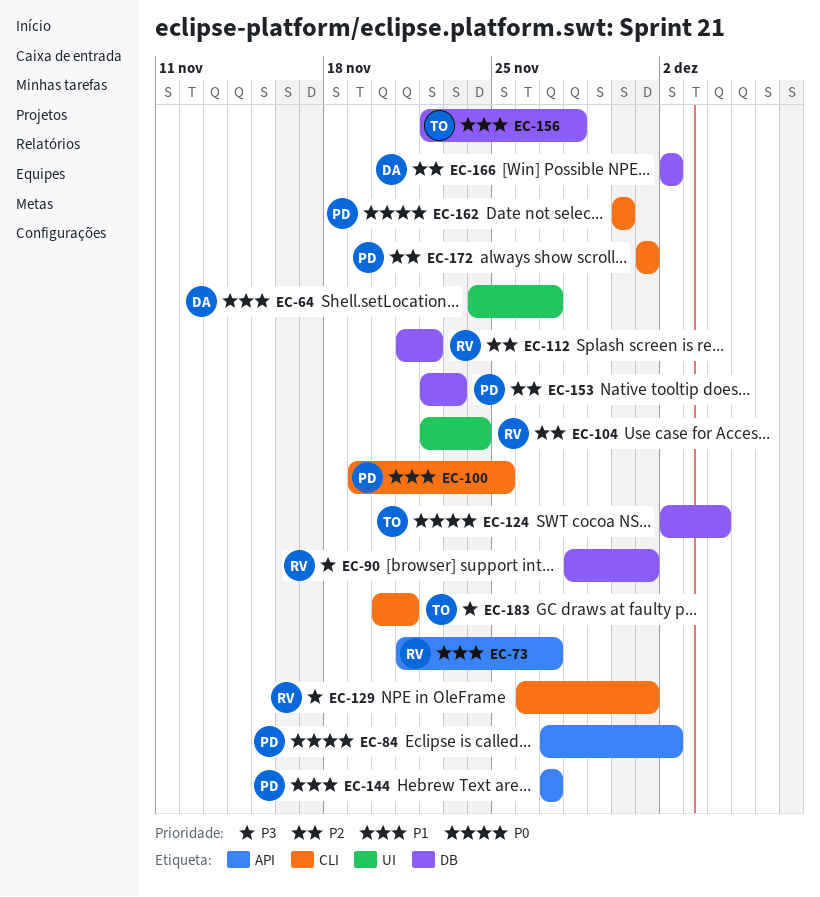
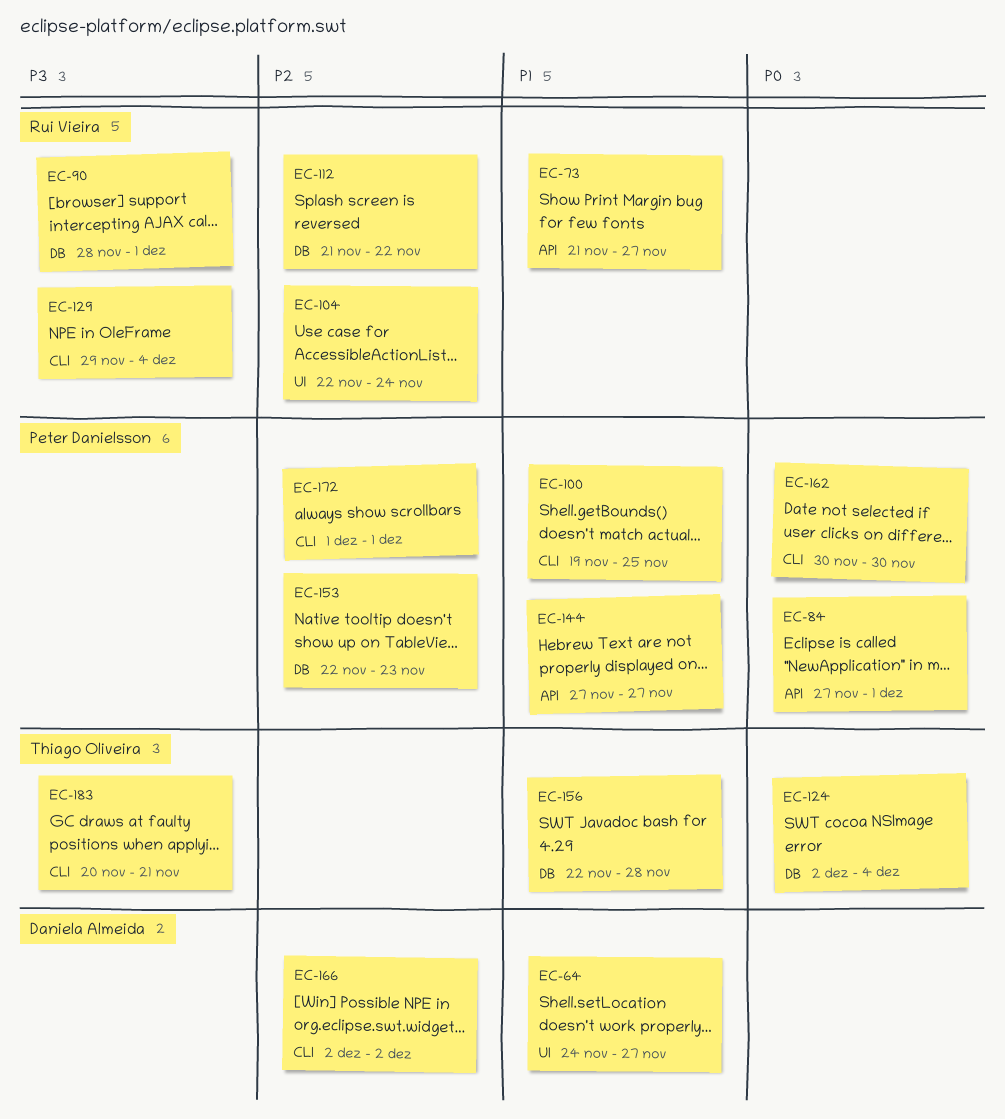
EC-84, due: Dec 2 -> Dec 1
EC-129, start: Nov 26 -> Nov 29
EC-129, due: Dec 1 -> Dec 4
EC-166, label: DB -> CLI

